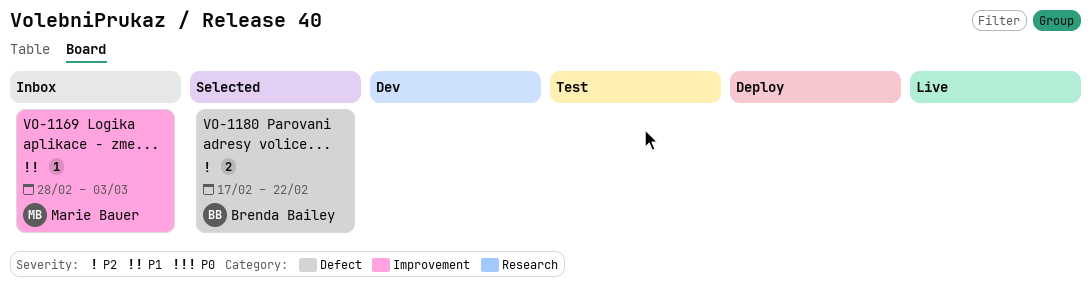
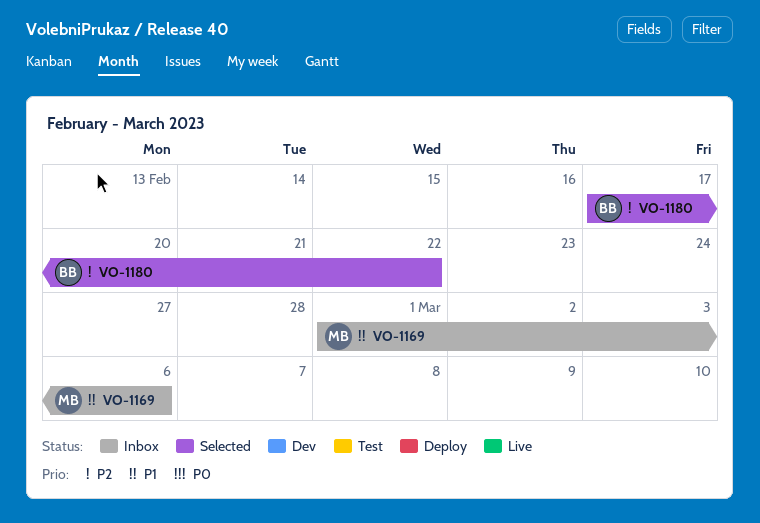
VO-1169, start: Feb 28 -> Mar 1
VO-1169, due: Mar 3 -> Mar 6

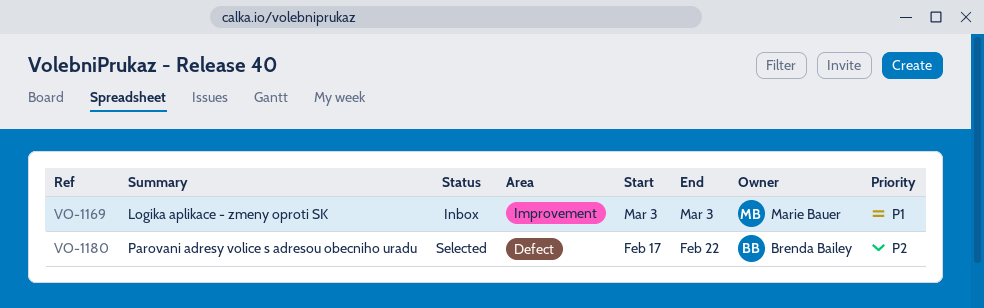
VO-1169, start: Mar 1 -> Mar 3
VO-1169, due: Mar 6 -> Mar 3

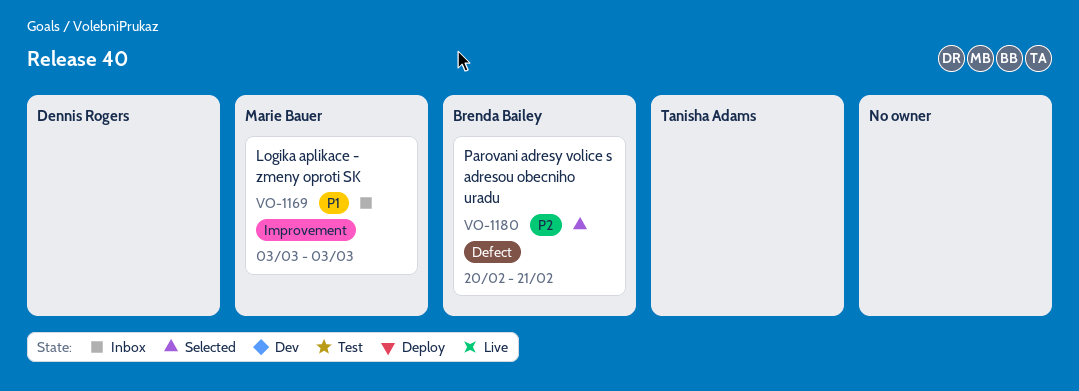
VO-1180, start: Feb 17 -> Feb 20
VO-1180, due: Feb 22 -> Feb 21

